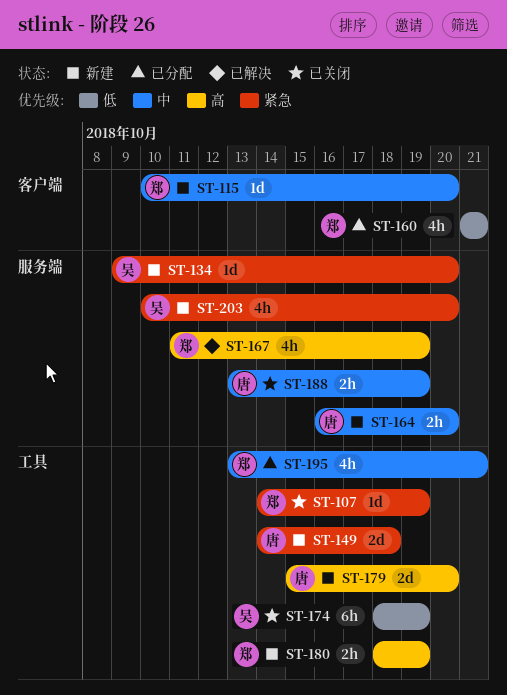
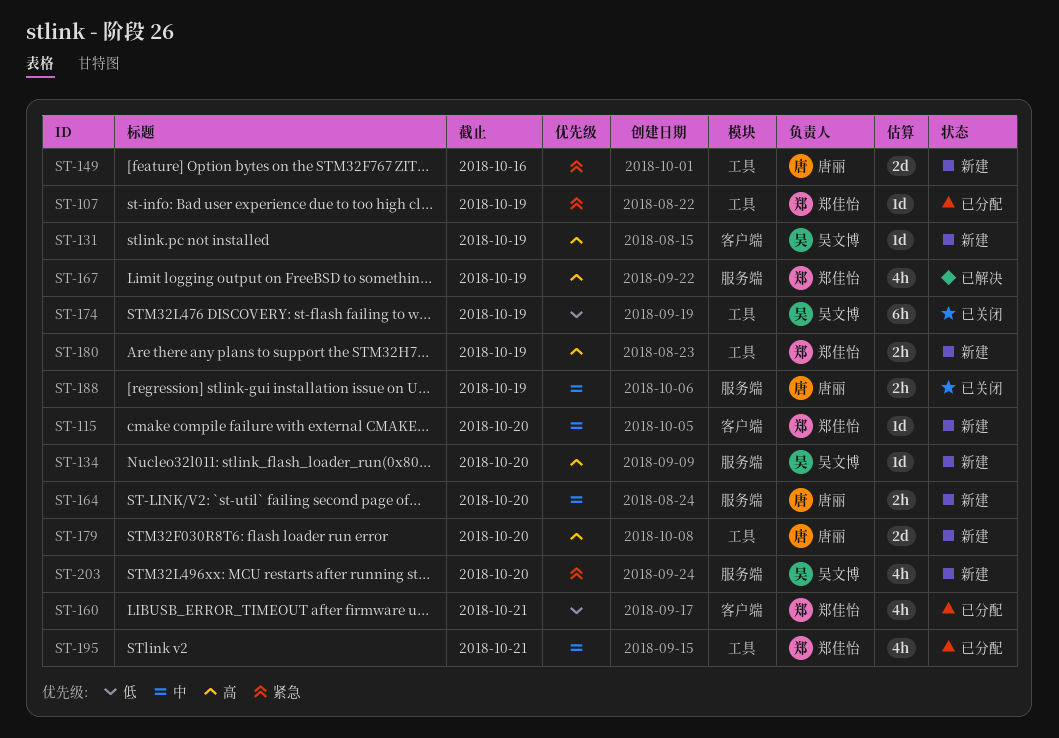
ST-107, status: 已关闭 -> 已分配
ST-131: none -> present
ST-134, priority: 紧急 -> 高
ST-149, due: Oct 18 -> Oct 16

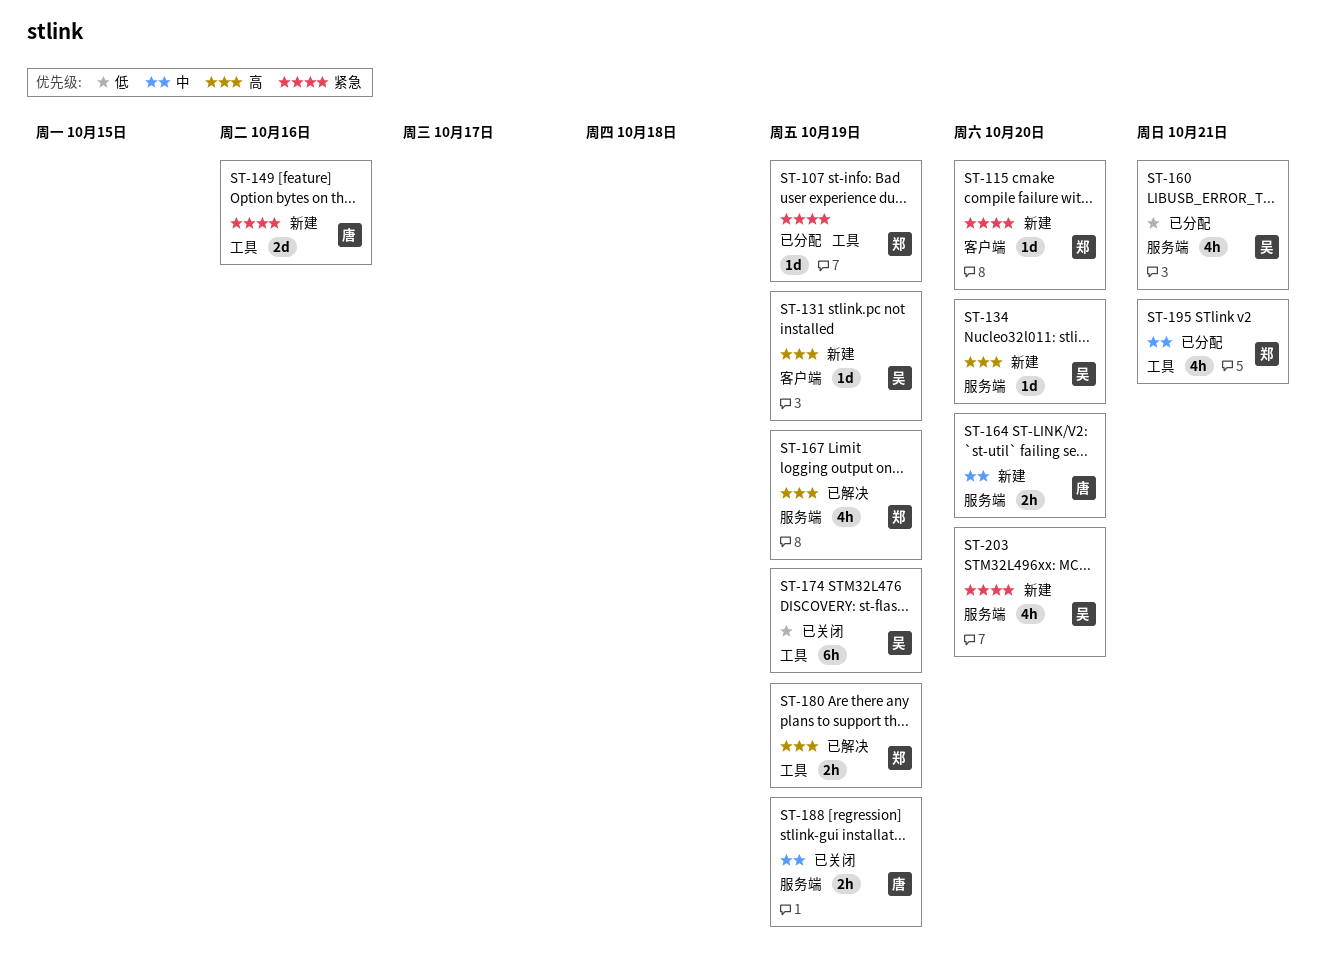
ST-115, priority: 中 -> 紧急
ST-160, owner: 郑佳怡 -> 吴文博
ST-160, label: 客户端 -> 服务端
ST-179: present -> none
ST-180, status: 新建 -> 已解决

